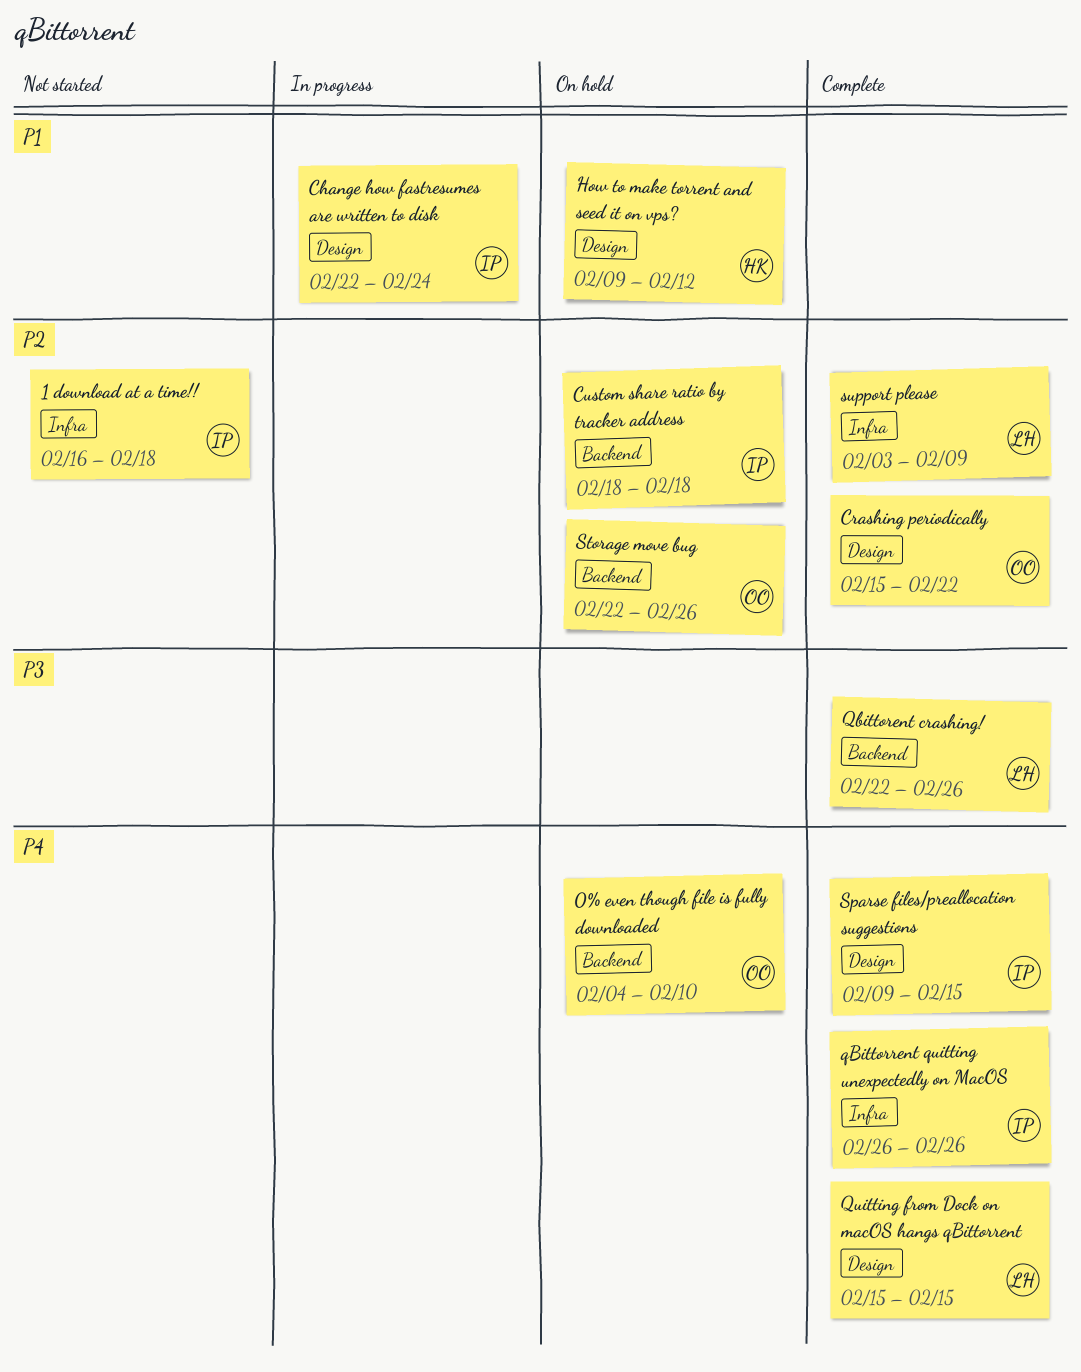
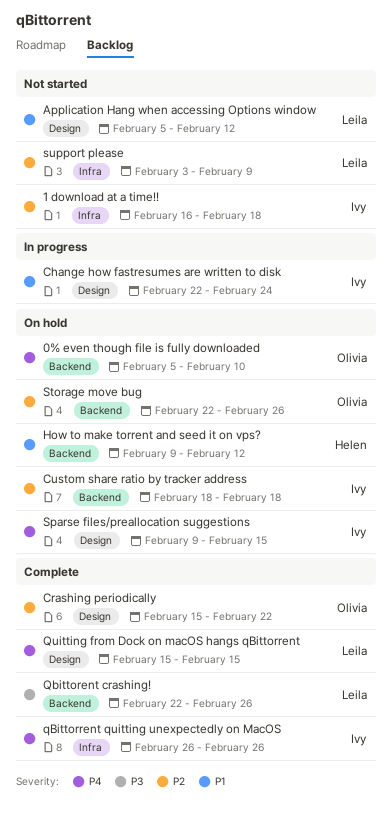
0% even though file is fully downloaded, start: Feb 4 -> Feb 5
Application Hang when accessing Options window: none -> present
How to make torrent and seed it on vps?, label: Design -> Backend
Sparse files/preallocation suggestions, status: Complete -> On hold
support please, status: Complete -> Not started

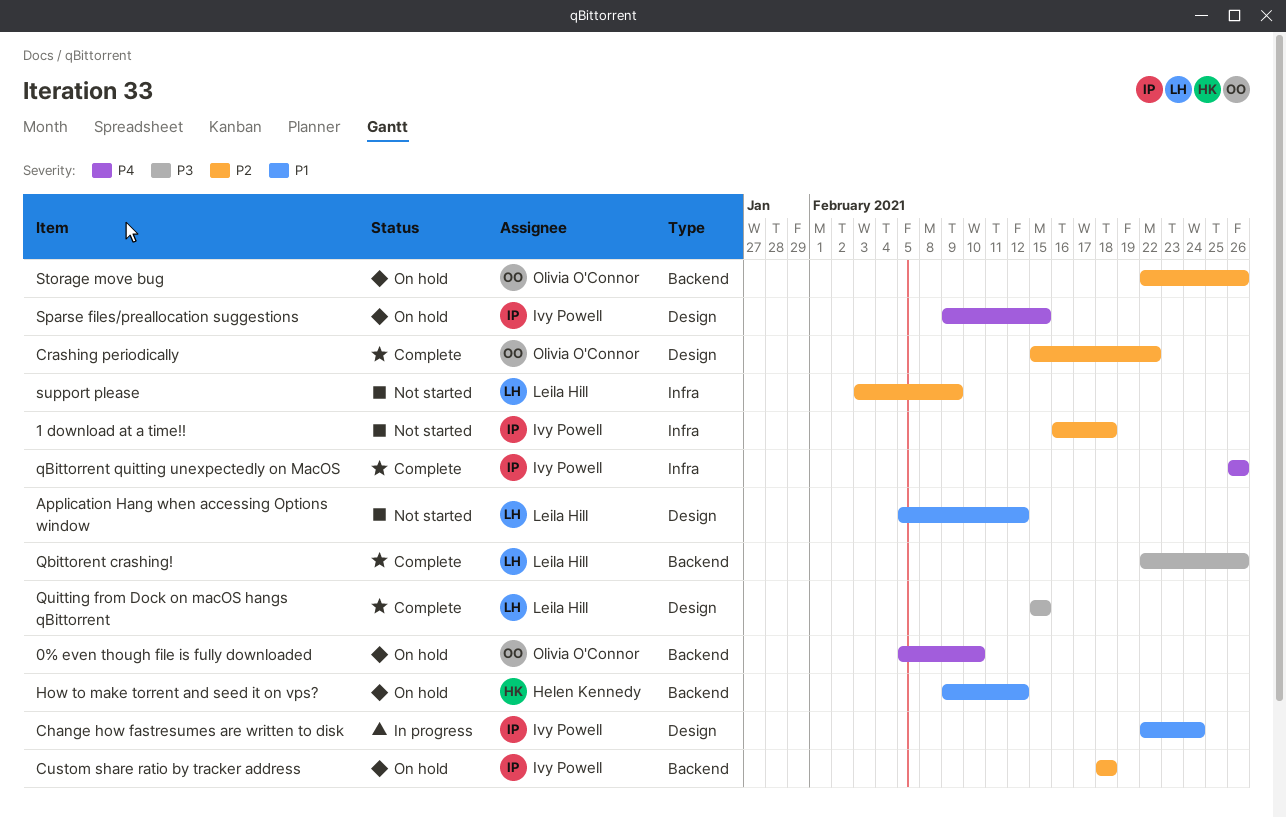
Quitting from Dock on macOS hangs qBittorrent, priority: P4 -> P3

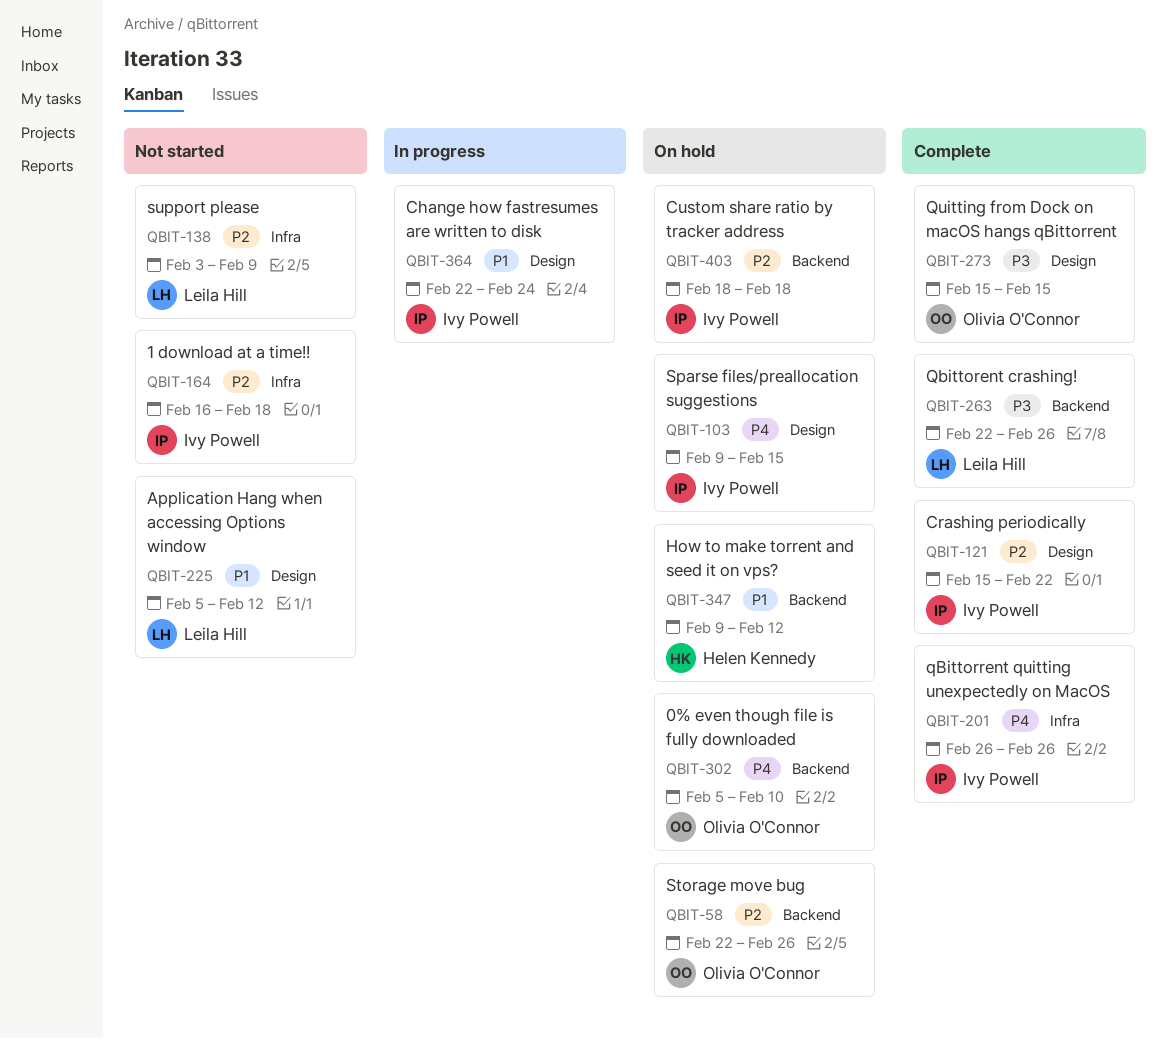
Crashing periodically, owner: Olivia O'Connor -> Ivy Powell
Quitting from Dock on macOS hangs qBittorrent, owner: Leila Hill -> Olivia O'Connor

